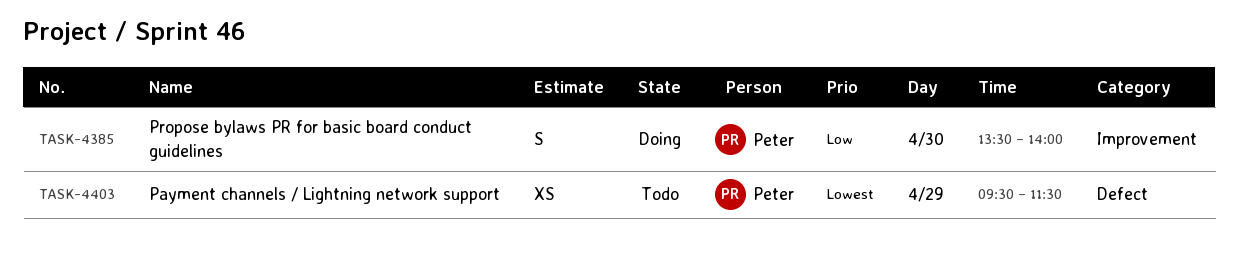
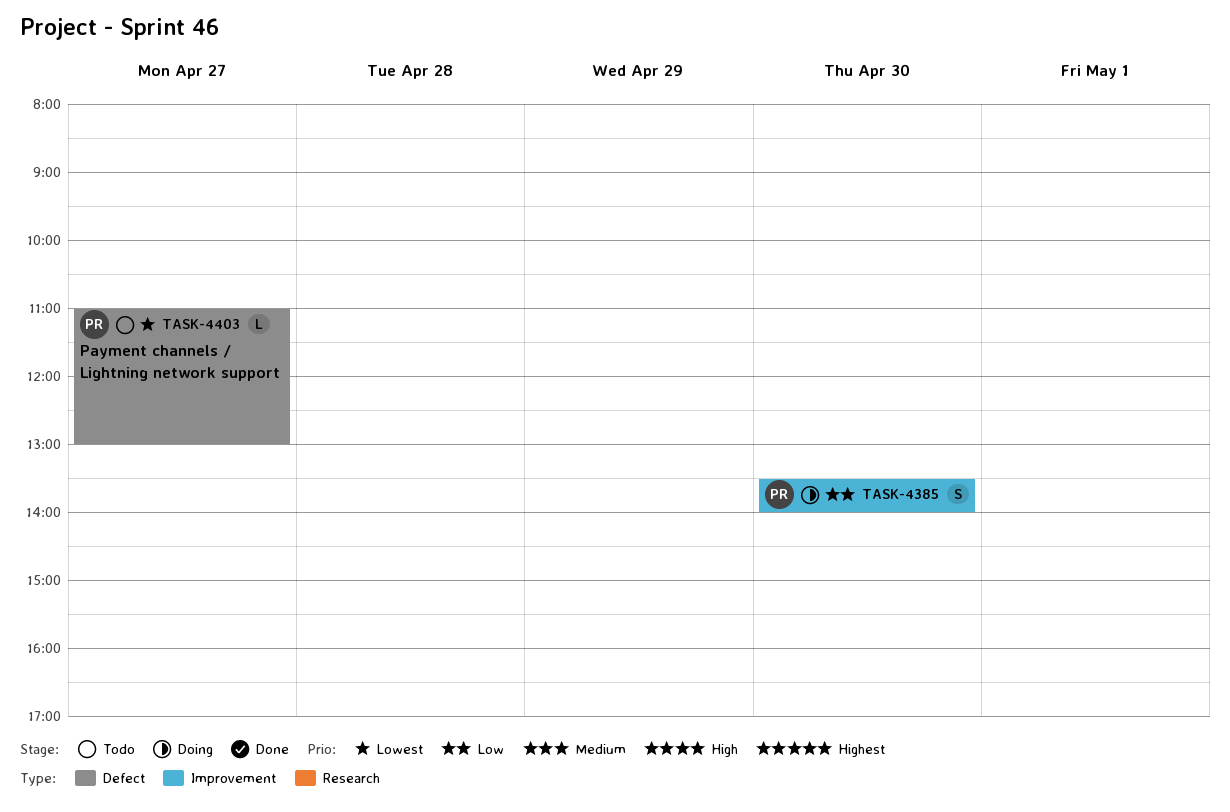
TASK-4403, estimate: XS -> L
TASK-4403, day: Apr 29 -> Apr 27
TASK-4403, begins: 09:30 -> 11:00
TASK-4403, ends: 11:30 -> 13:00

